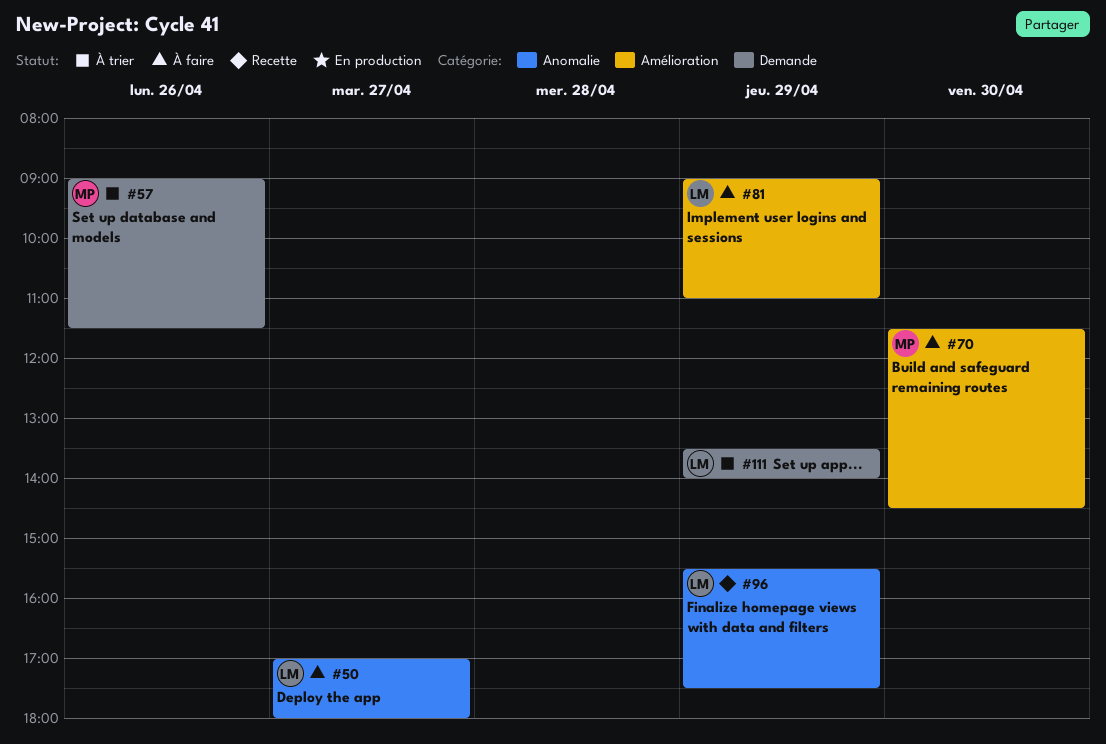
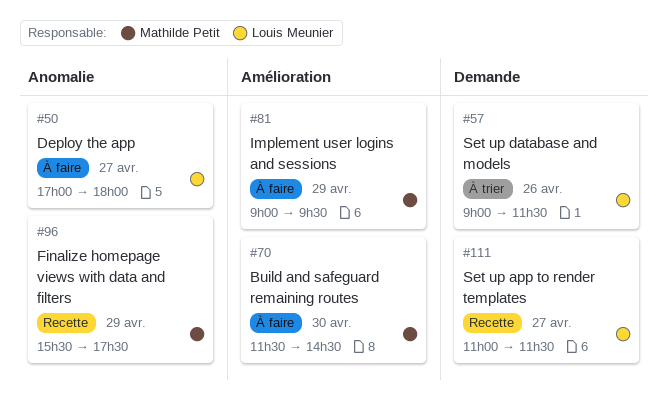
#57, owner: Mathilde Petit -> Louis Meunier
#81, owner: Louis Meunier -> Mathilde Petit
#81, ends: 11:00 -> 09:30
#96, owner: Louis Meunier -> Mathilde Petit
#111, status: À trier -> Recette
#111, day: Apr 29 -> Apr 27
#111, begins: 13:30 -> 11:00
#111, ends: 14:00 -> 11:30

